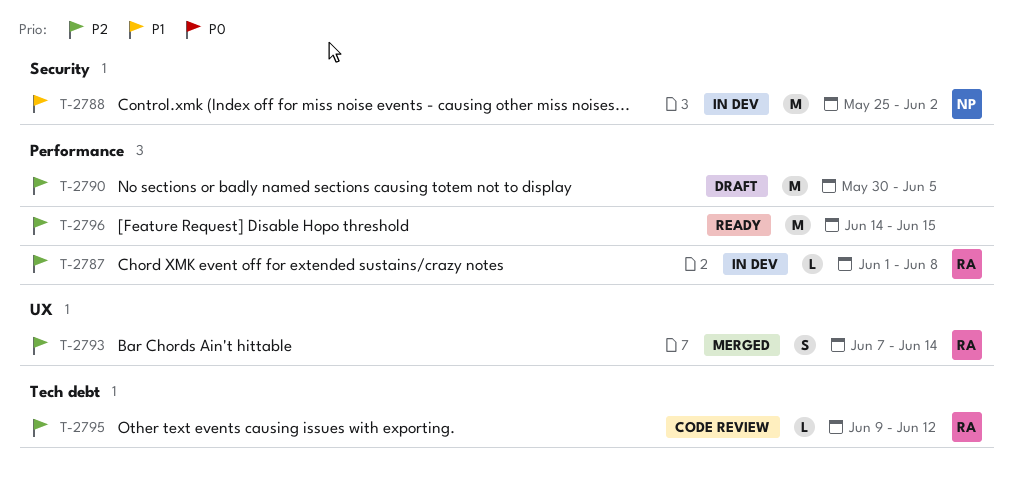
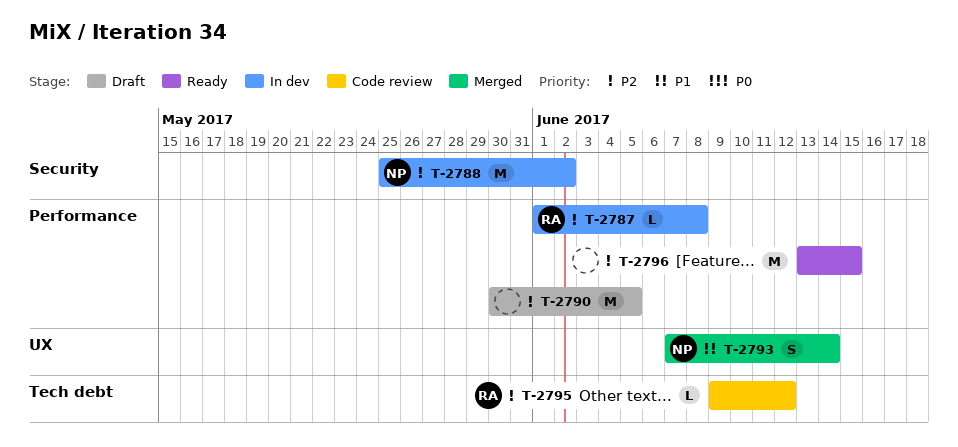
T-2788, priority: P1 -> P2
T-2793, owner: RA -> NP
T-2793, priority: P2 -> P1
T-2796, start: Jun 14 -> Jun 13

